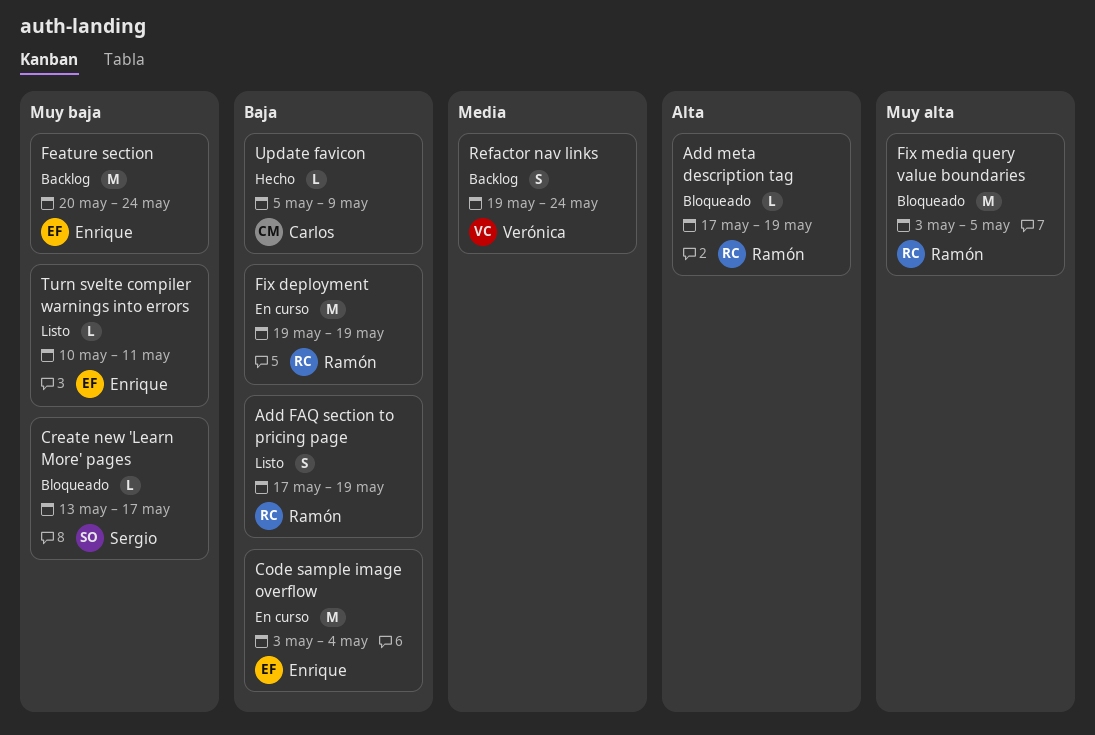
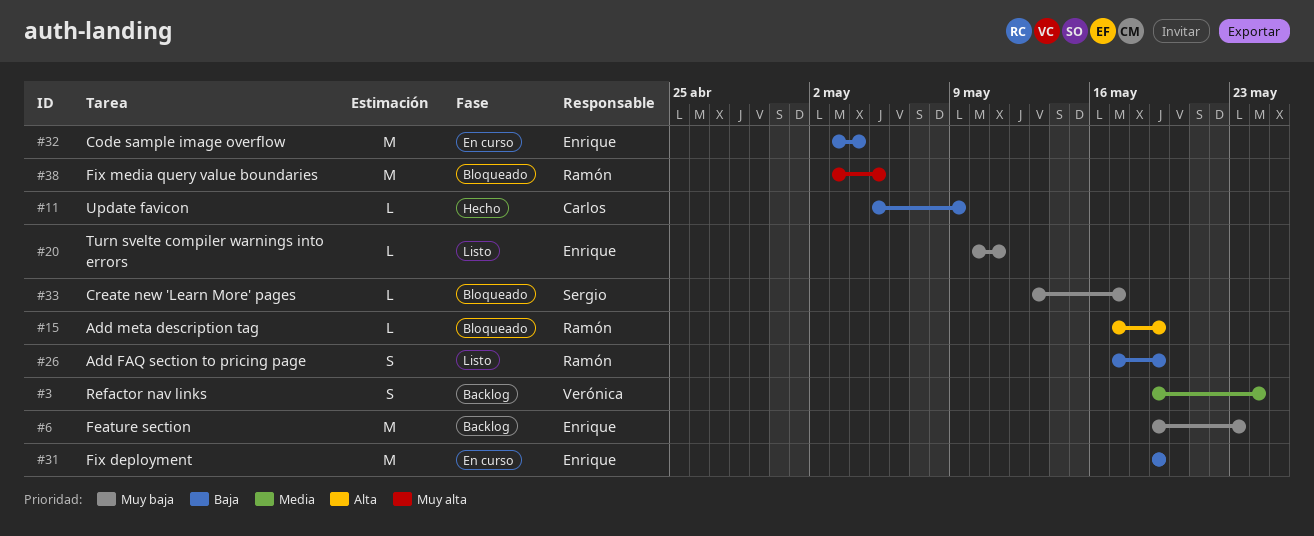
Feature section, start: May 20 -> May 19
Feature section, due: May 24 -> May 23
Fix deployment, owner: Ramón -> Enrique

